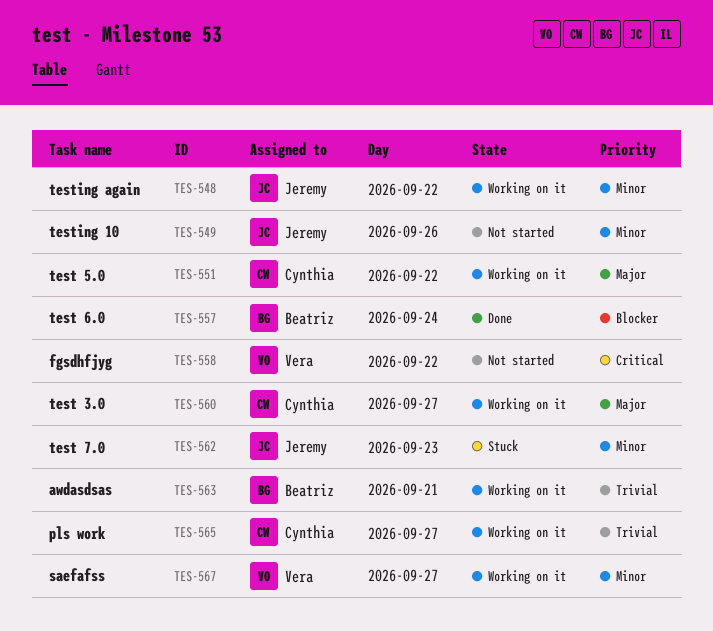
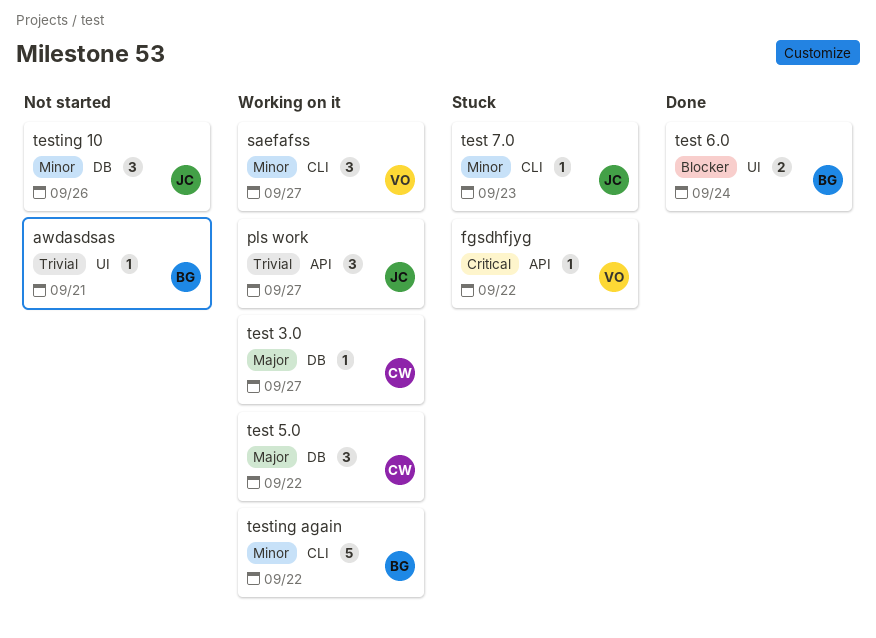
awdasdsas, status: Working on it -> Not started
fgsdhfjyg, status: Not started -> Stuck
pls work, owner: Cynthia -> Jeremy
testing again, owner: Jeremy -> Beatriz

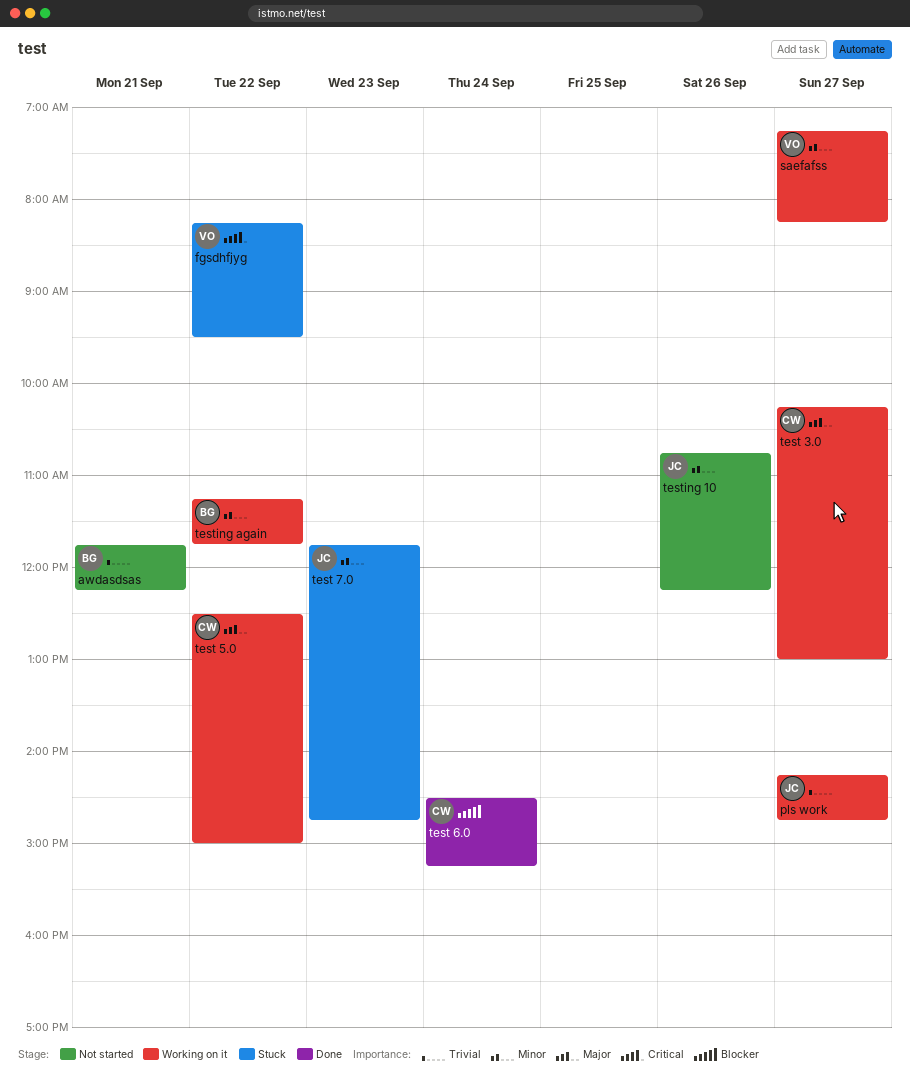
test 6.0, owner: BG -> CW

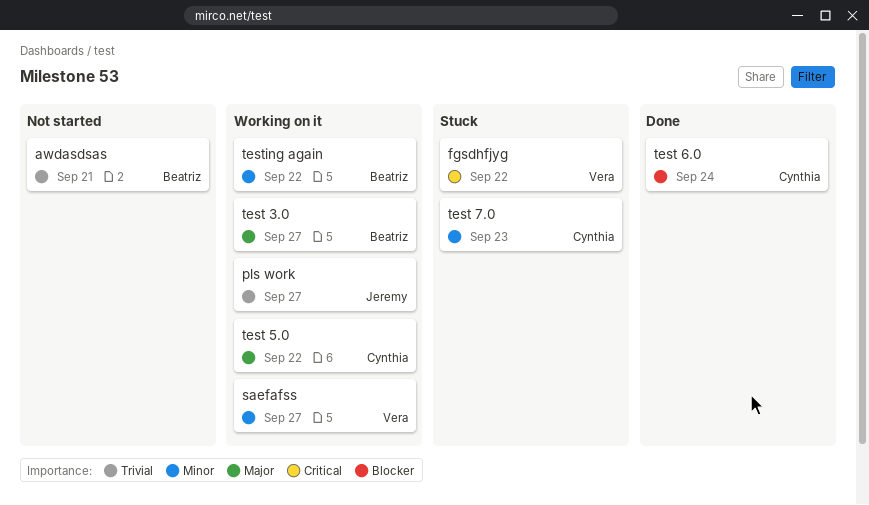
test 3.0, owner: Cynthia -> Beatriz
test 7.0, owner: Jeremy -> Cynthia
testing 10: present -> none

